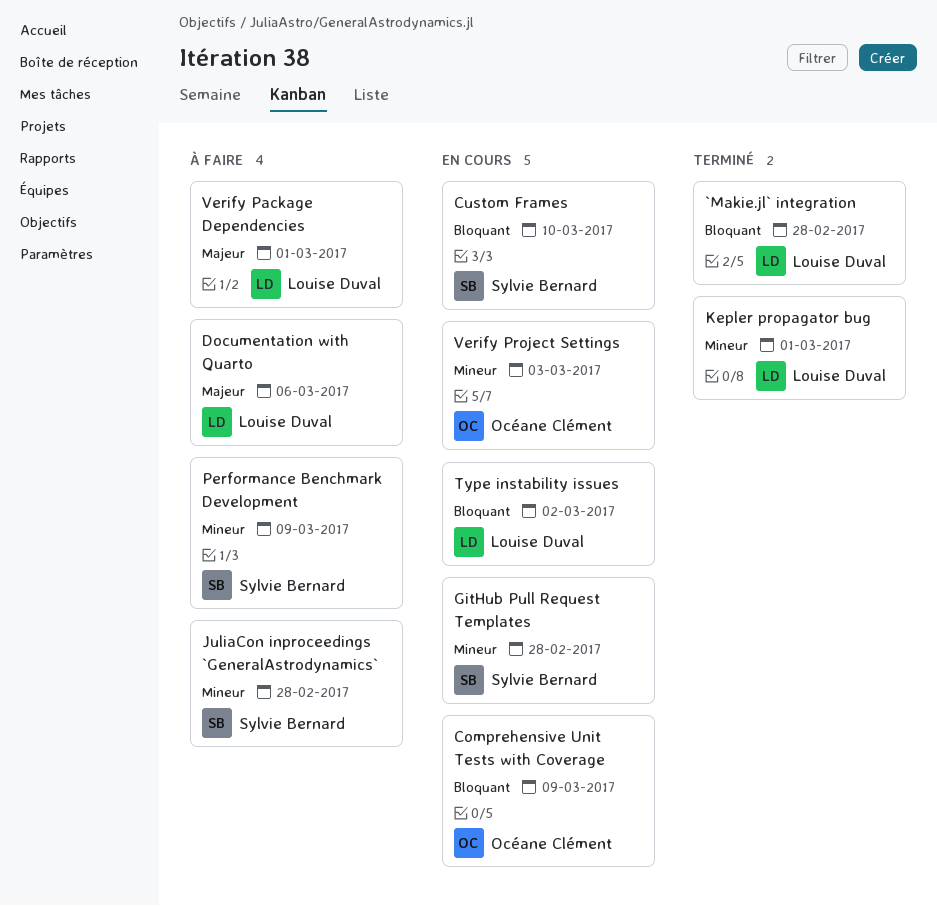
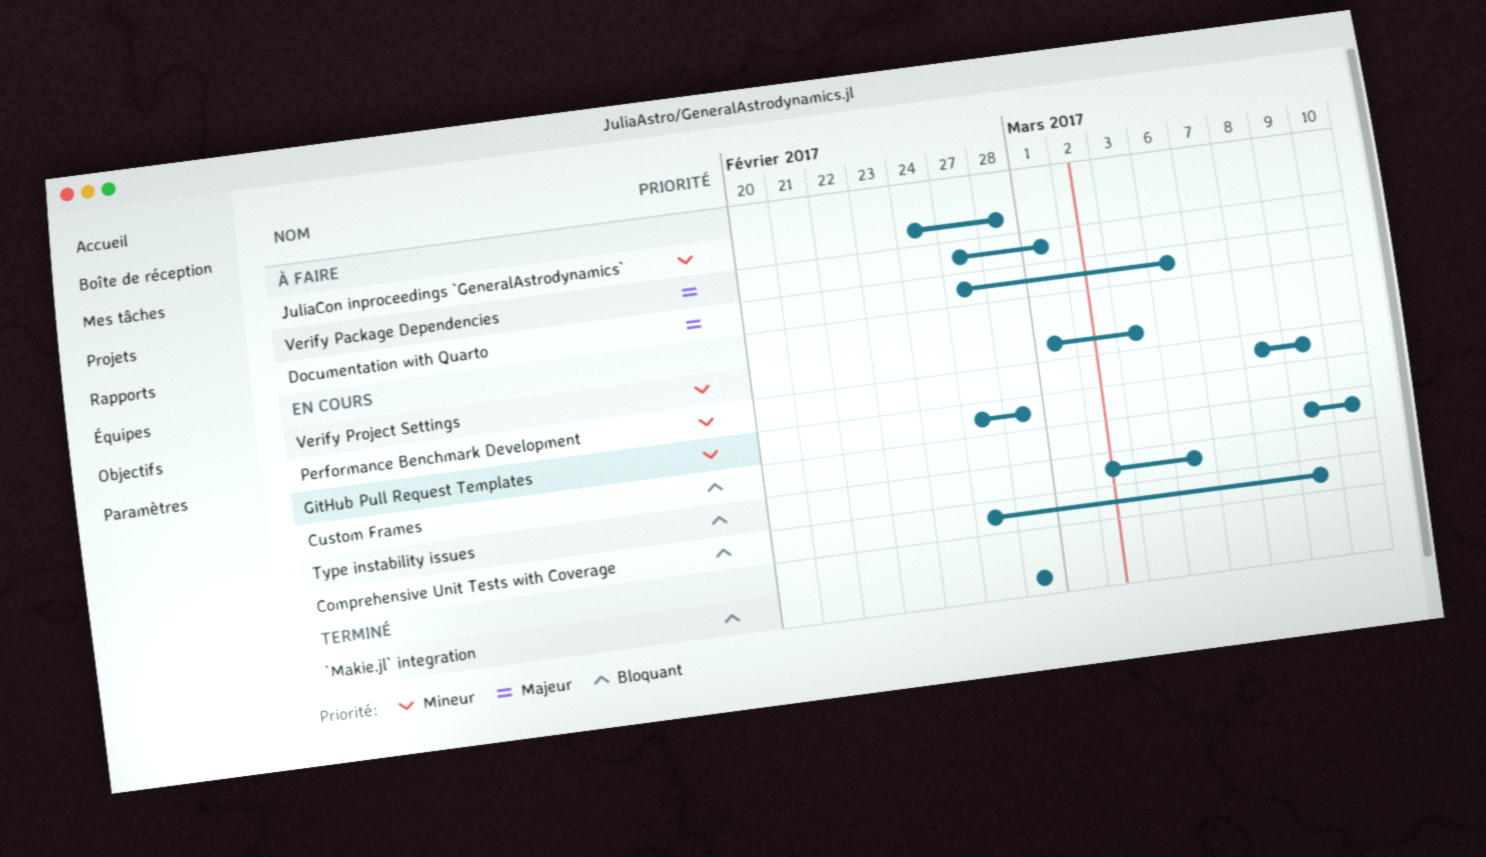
Kepler propagator bug: present -> none
Performance Benchmark Development, status: À faire -> En cours
Type instability issues, due: Mar 2 -> Mar 6

